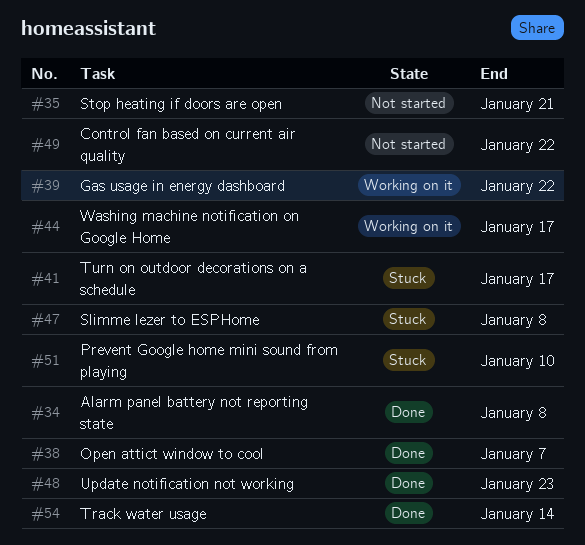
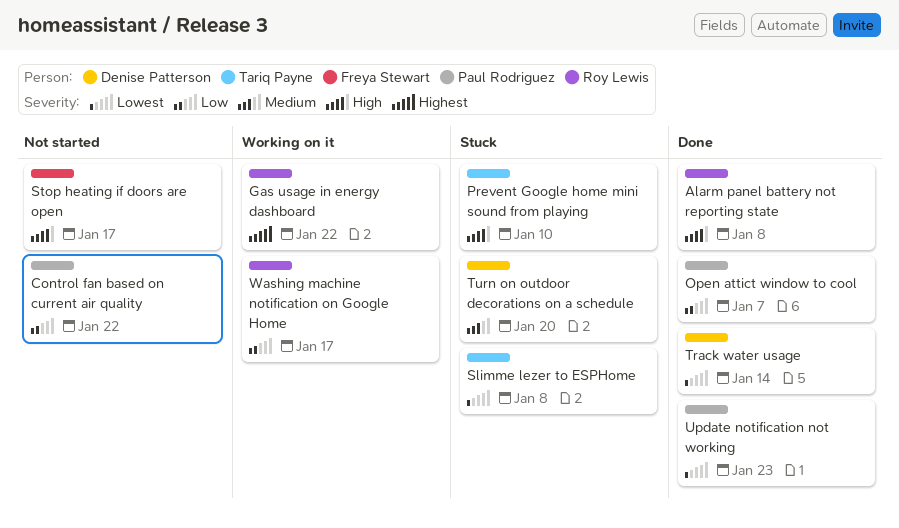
Stop heating if doors are open, due: Jan 21 -> Jan 17
Turn on outdoor decorations on a schedule, due: Jan 17 -> Jan 20

